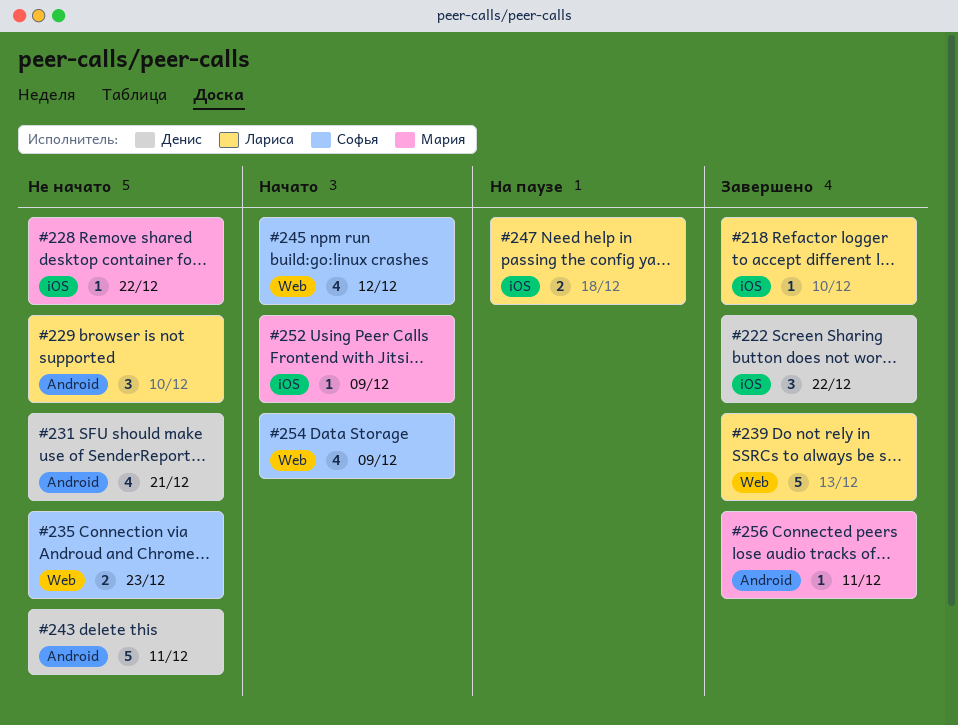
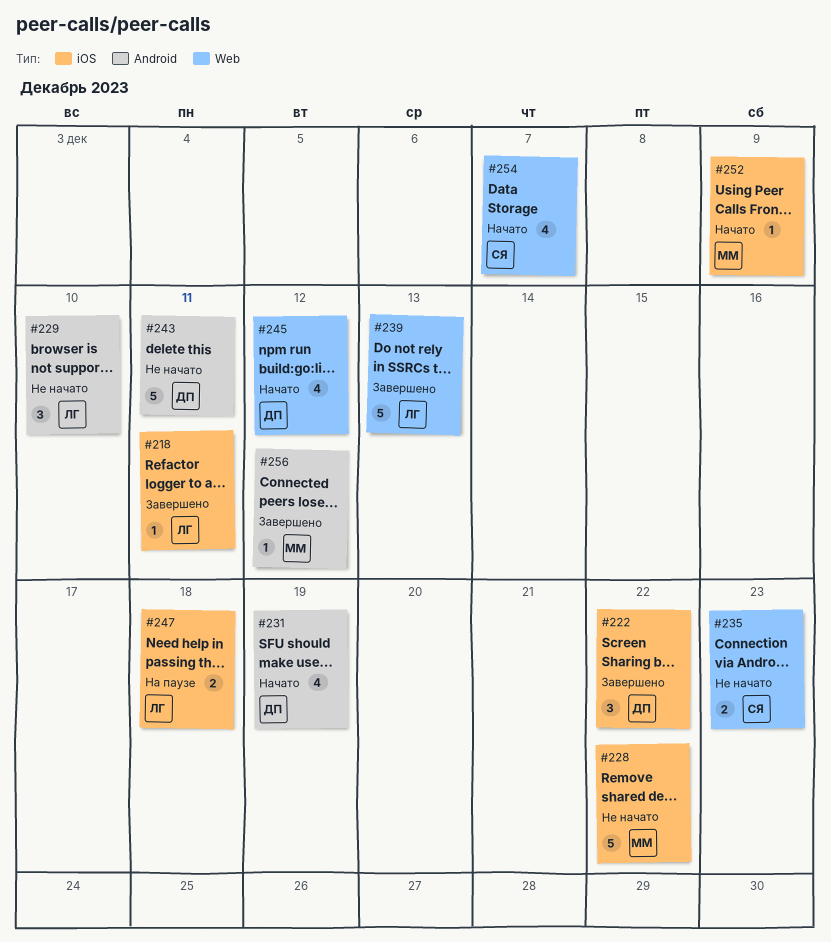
#218, due: Dec 10 -> Dec 11
#228, estimate: 1 -> 5
#231, status: Не начато -> Начато
#231, due: Dec 21 -> Dec 19
#245, owner: Софья -> Денис
#254, due: Dec 9 -> Dec 7
#256, due: Dec 11 -> Dec 12

